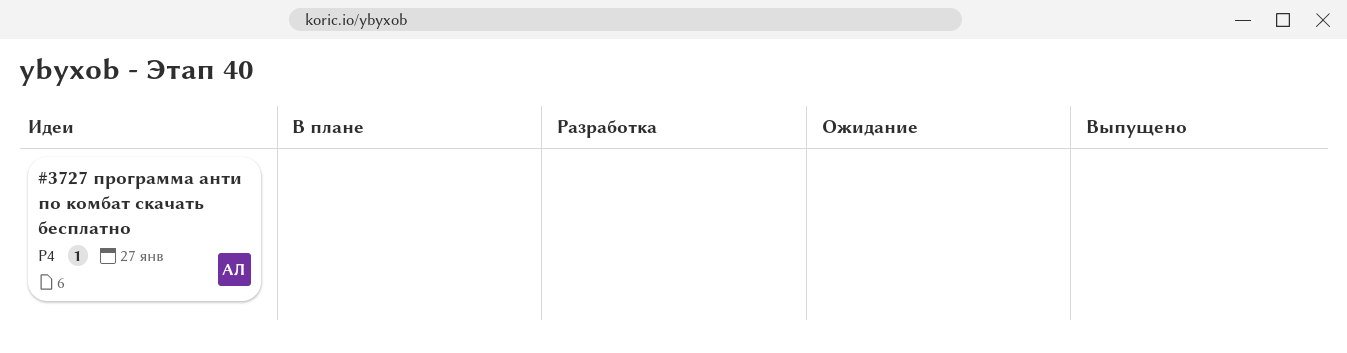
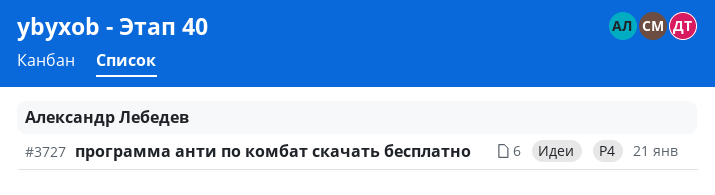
#3727, due: Jan 27 -> Jan 21

